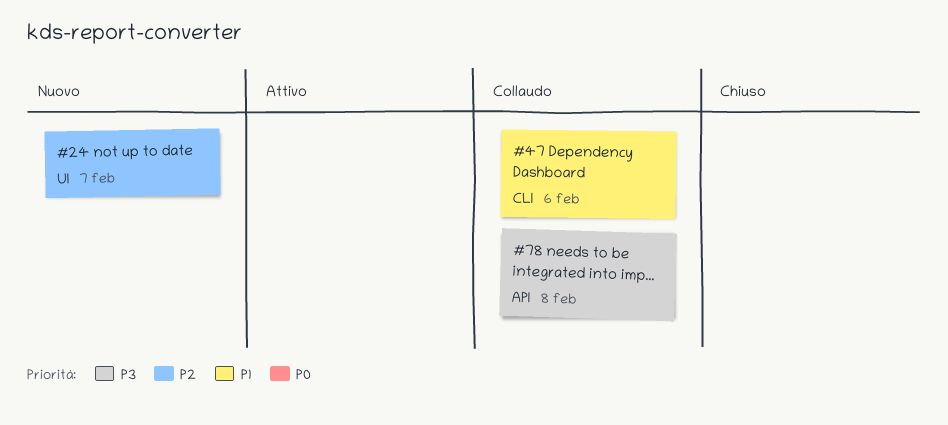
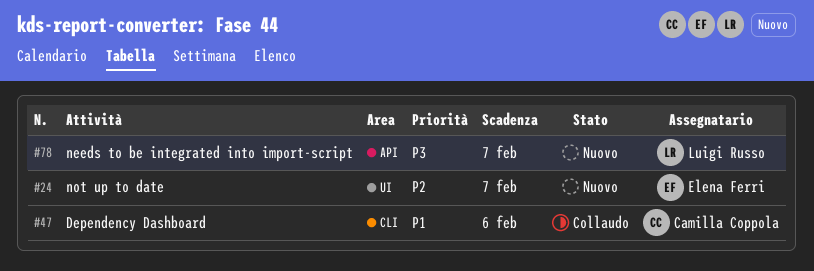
#78, status: Collaudo -> Nuovo
#78, due: Feb 8 -> Feb 7

